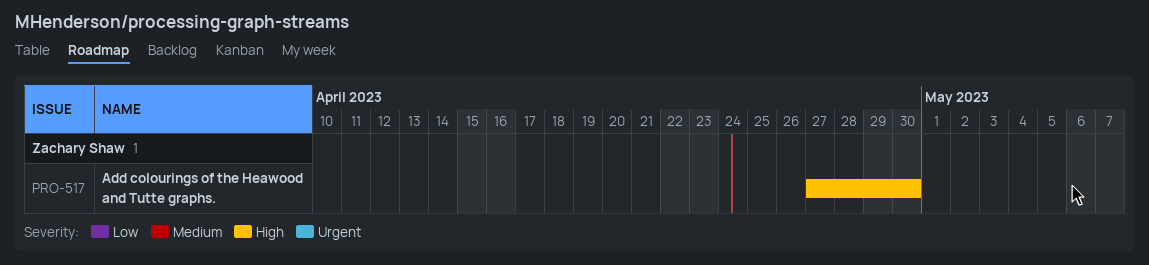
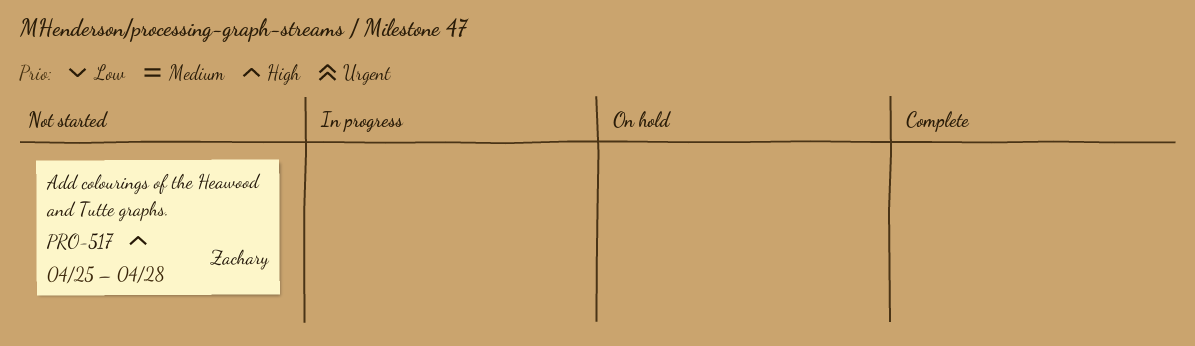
PRO-517, start: Apr 27 -> Apr 25
PRO-517, due: Apr 30 -> Apr 28

